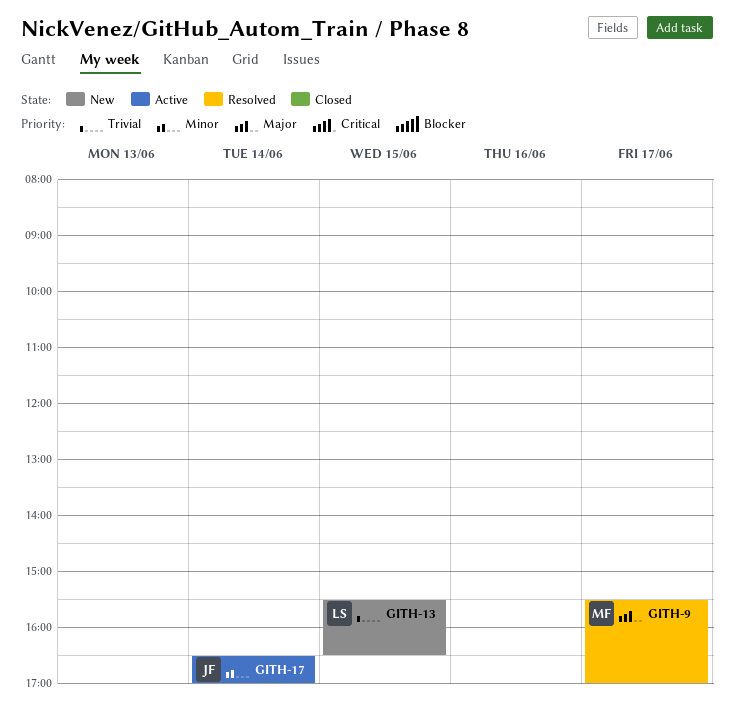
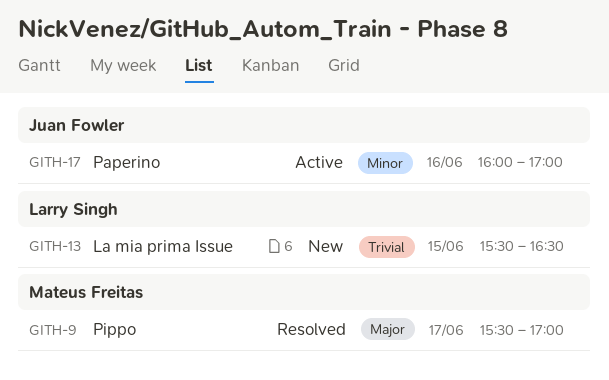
GITH-17, day: Jun 14 -> Jun 16
GITH-17, begins: 16:30 -> 16:00

